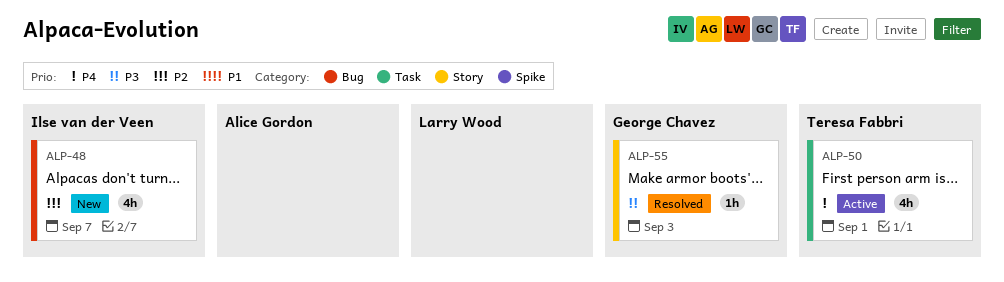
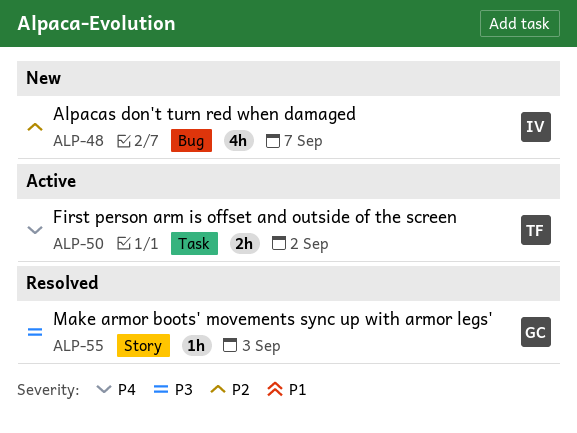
ALP-50, estimate: 4h -> 2h
ALP-50, due: Sep 1 -> Sep 2

